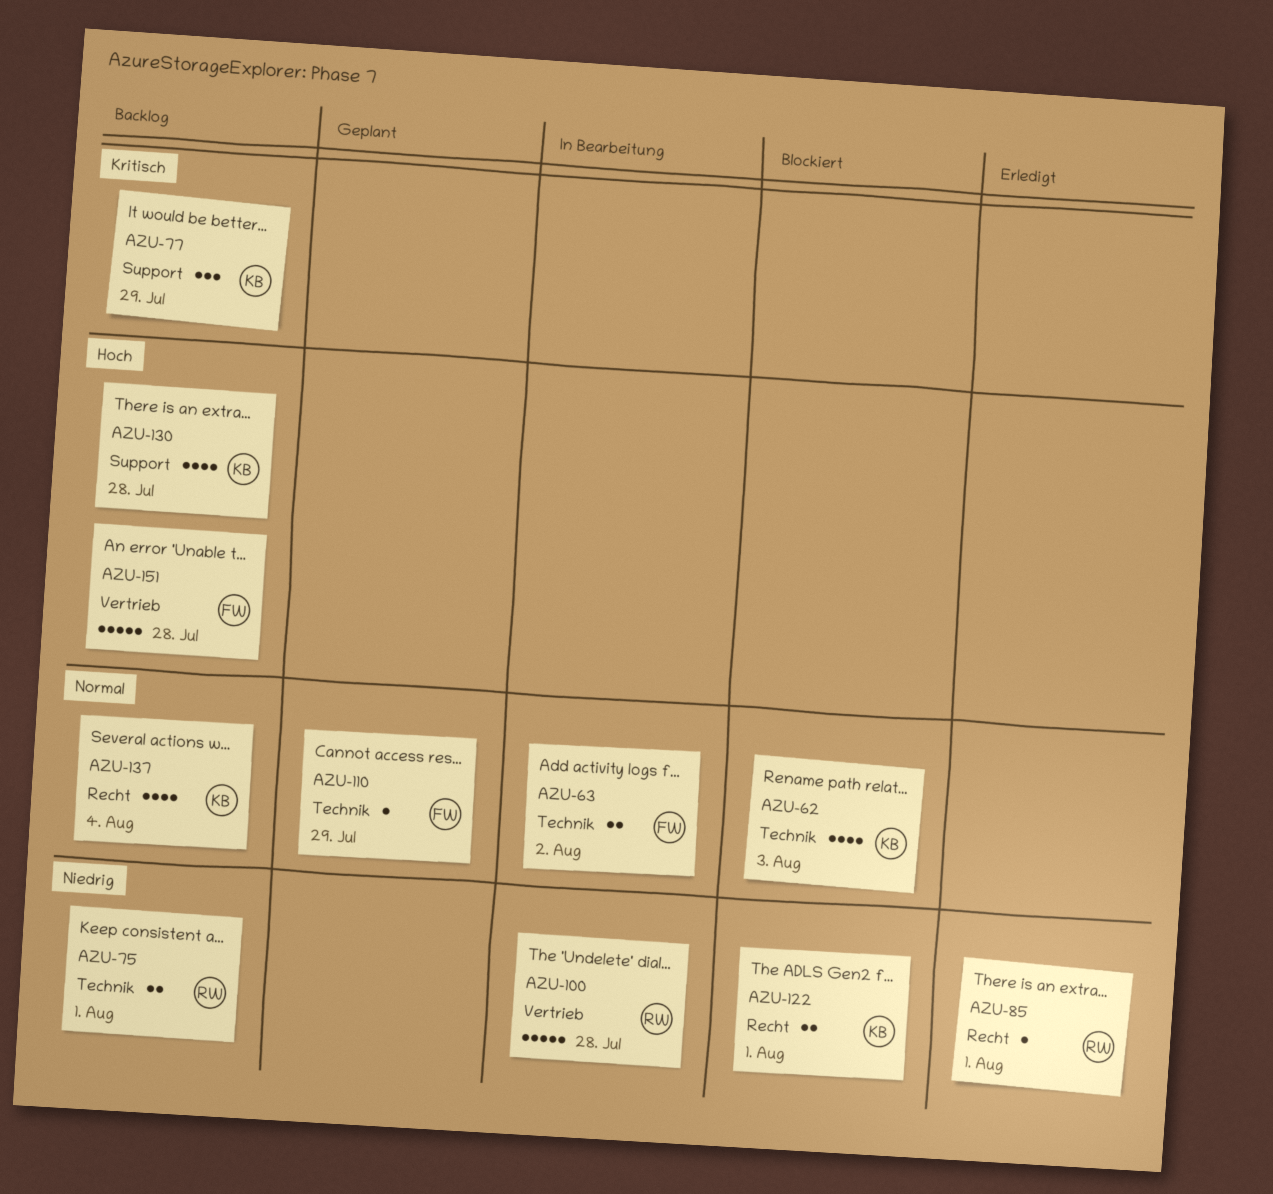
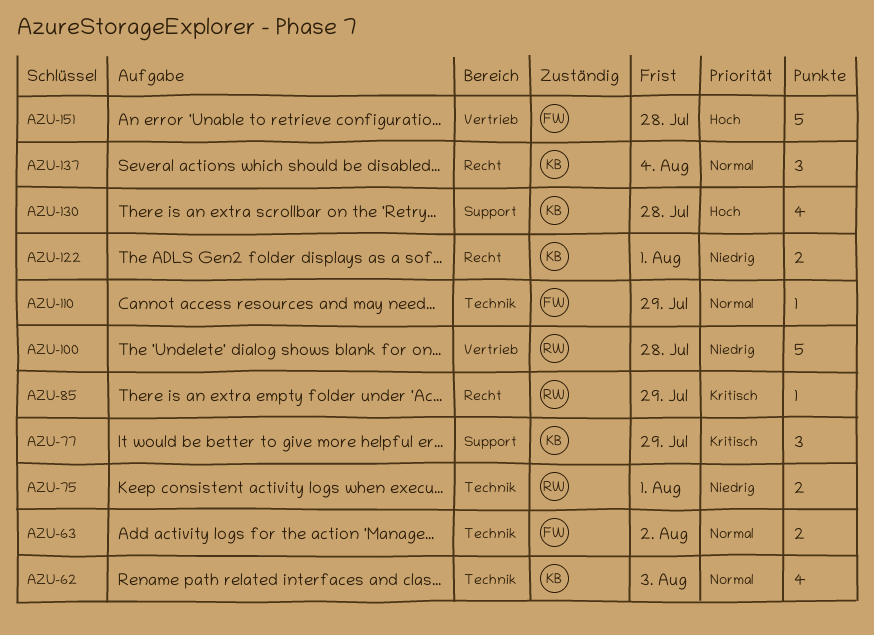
AZU-85, priority: Niedrig -> Kritisch
AZU-85, due: Aug 1 -> Jul 29
AZU-137, estimate: 4 -> 3

